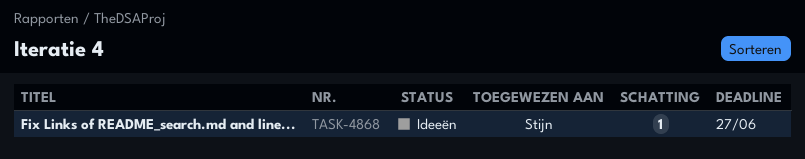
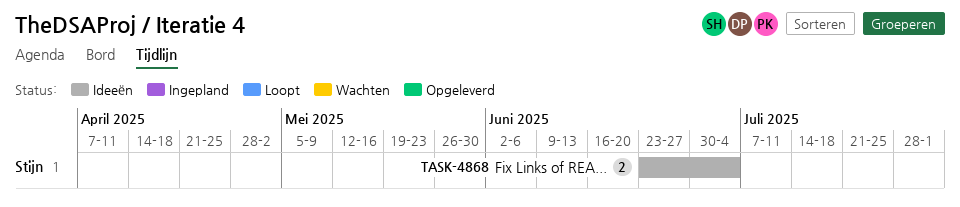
TASK-4868, estimate: 1 -> 2
TASK-4868, due: Jun 27 -> Jul 4

